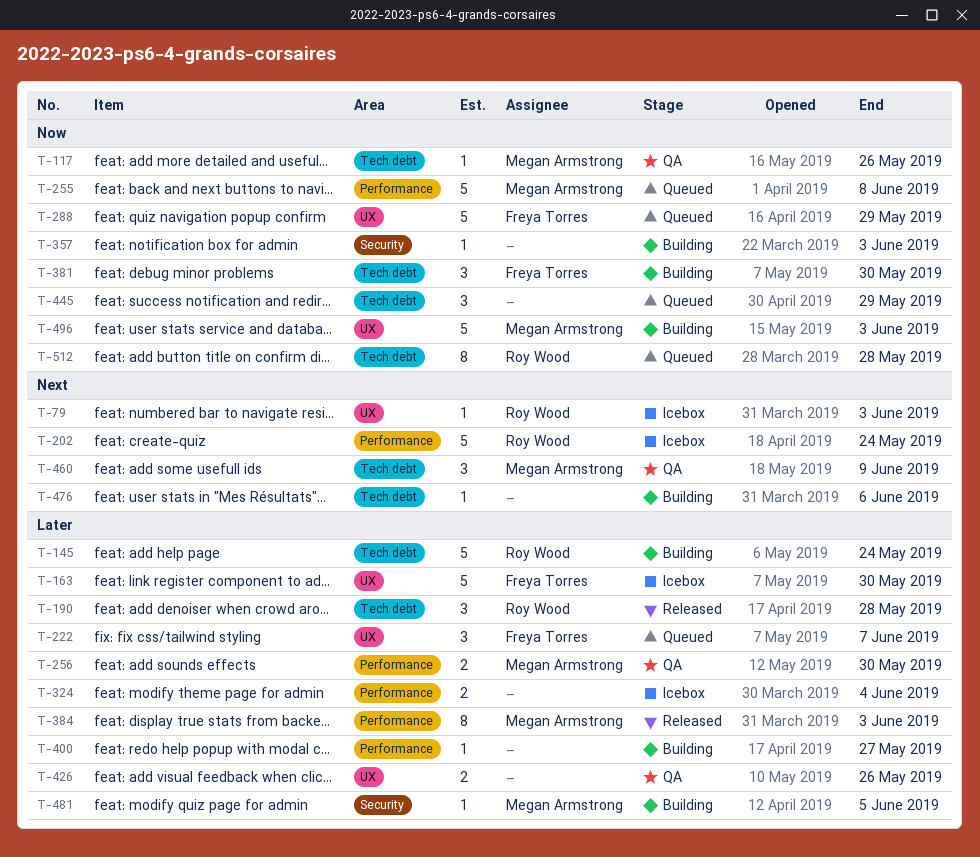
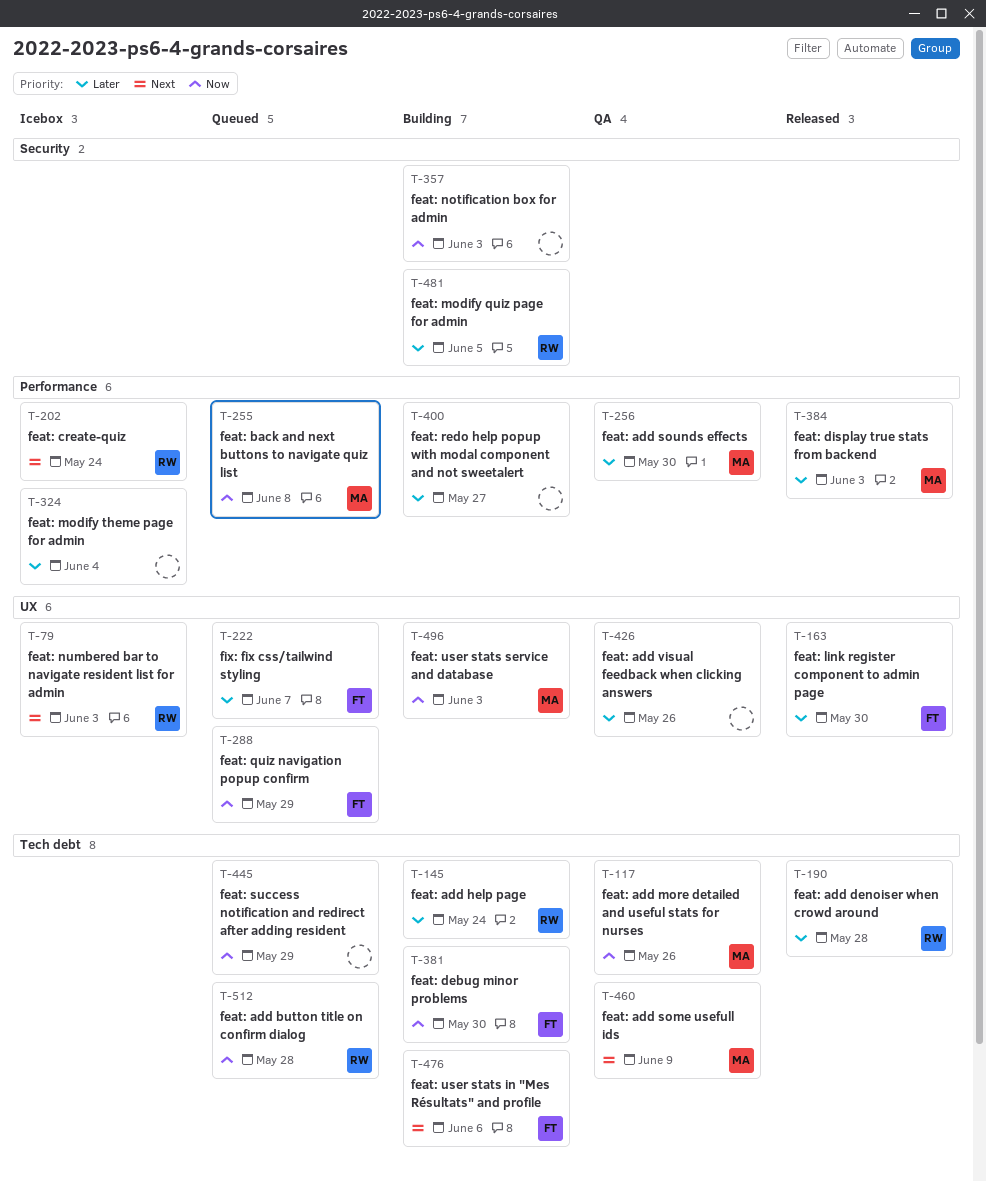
T-163, status: Icebox -> Released
T-476, owner: none -> Freya Torres
T-481, owner: Megan Armstrong -> Roy Wood

